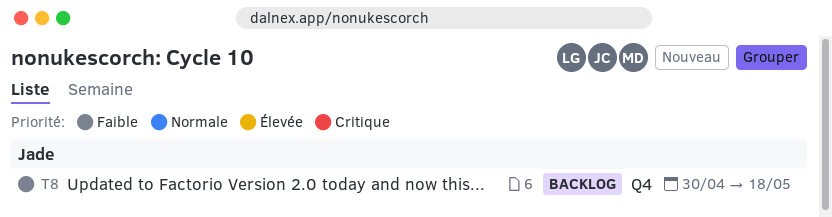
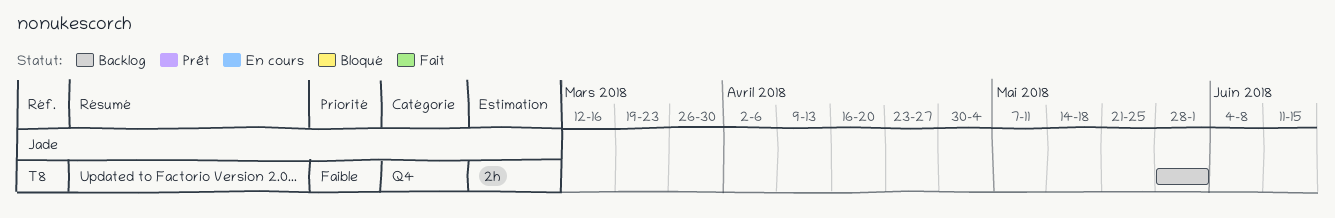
T8, start: Apr 30 -> May 28
T8, due: May 18 -> Jun 1

